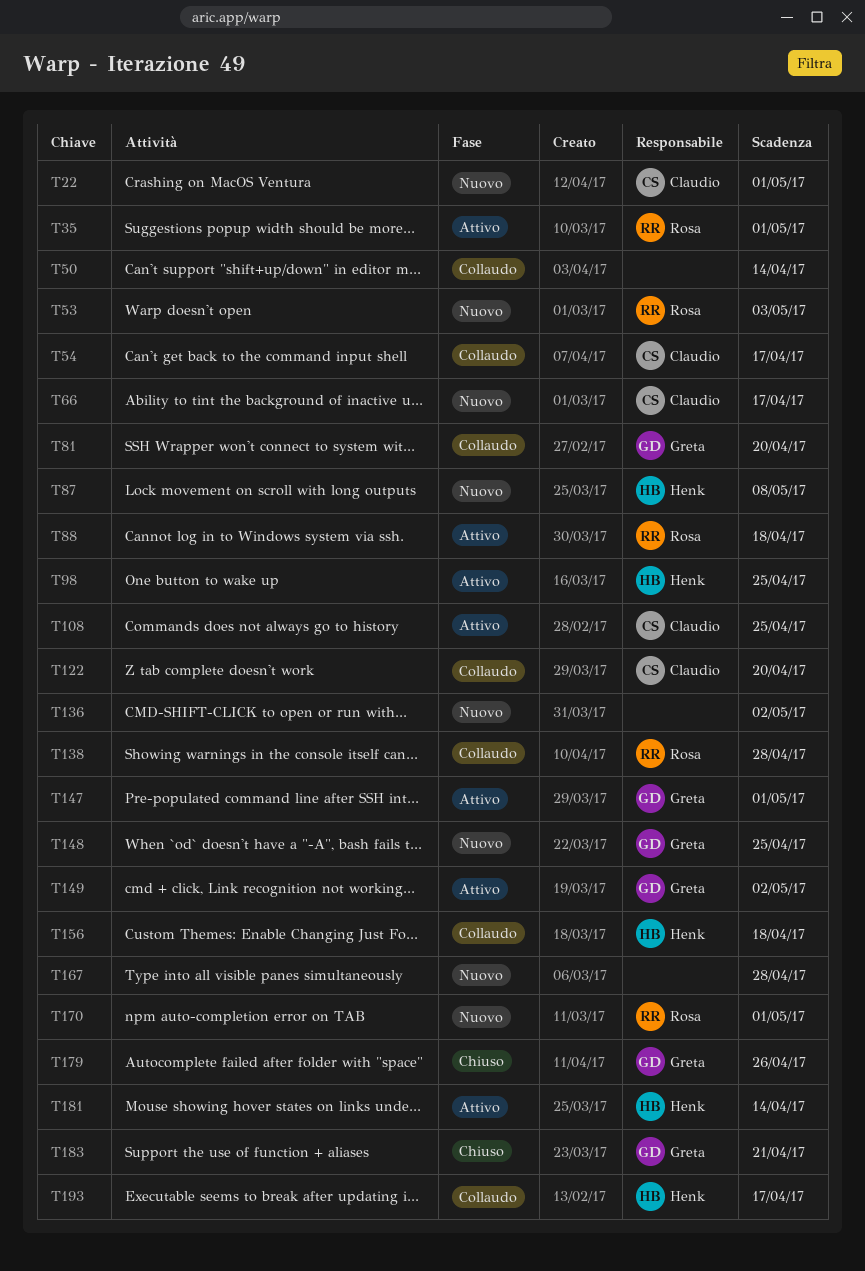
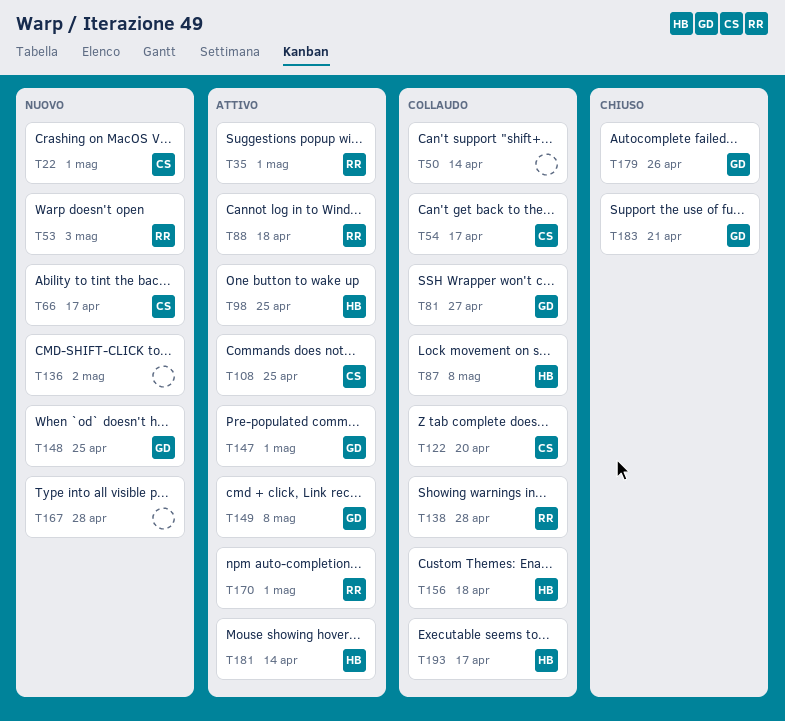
T81, due: Apr 20 -> Apr 27
T87, status: Nuovo -> Collaudo
T149, due: May 2 -> May 8
T170, status: Nuovo -> Attivo

